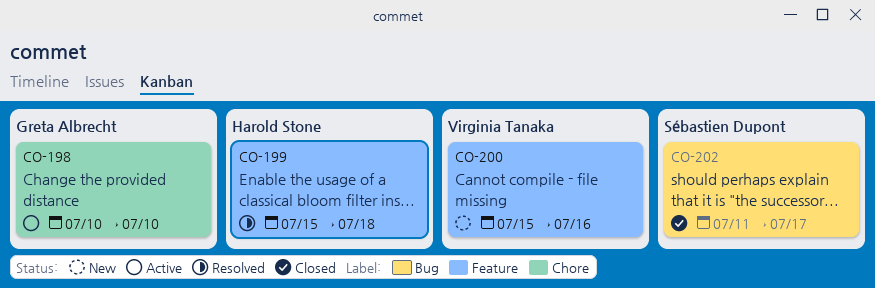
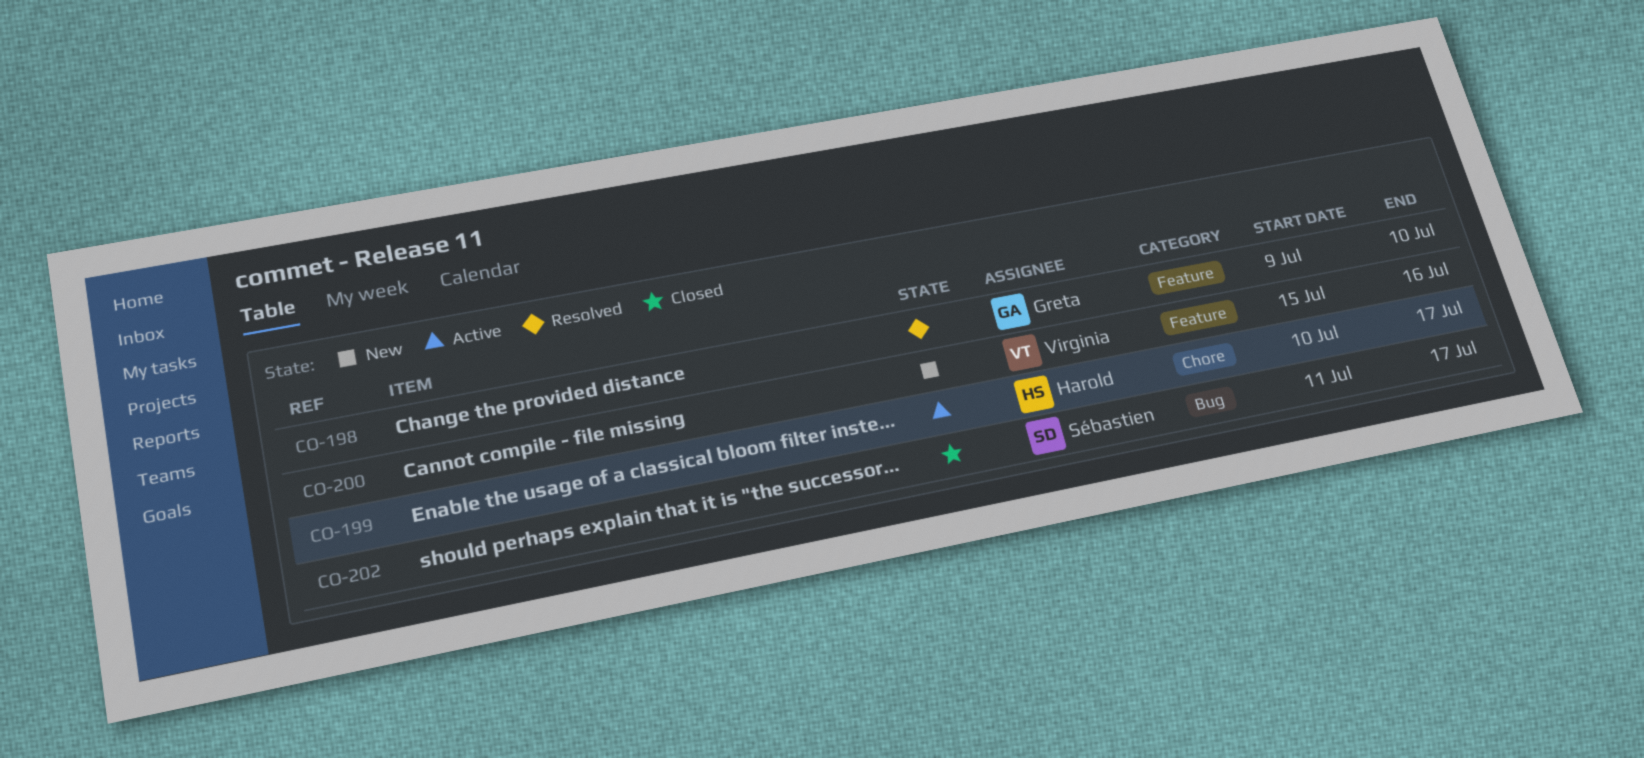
CO-198, status: Active -> Resolved
CO-198, label: Chore -> Feature
CO-198, start: Jul 10 -> Jul 9
CO-199, status: Resolved -> Active
CO-199, label: Feature -> Chore
CO-199, start: Jul 15 -> Jul 10
CO-199, due: Jul 18 -> Jul 17

